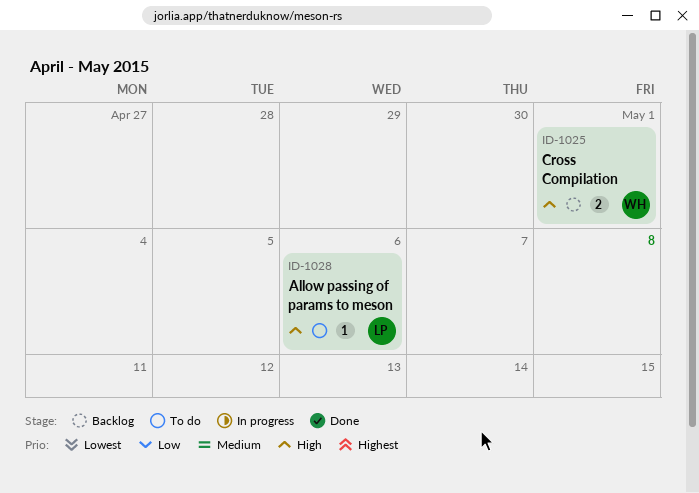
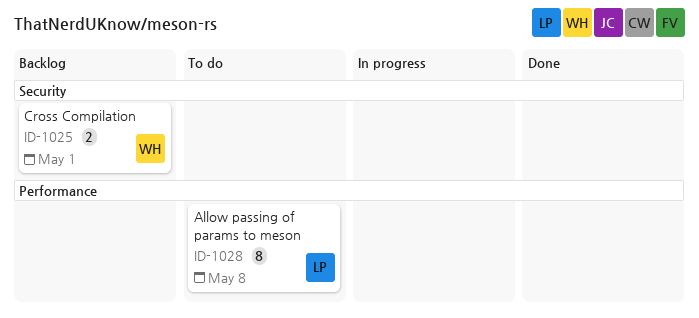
ID-1028, estimate: 1 -> 8
ID-1028, due: May 6 -> May 8

